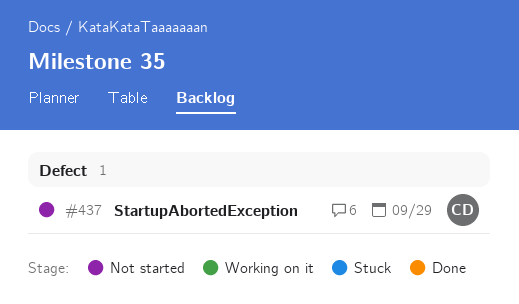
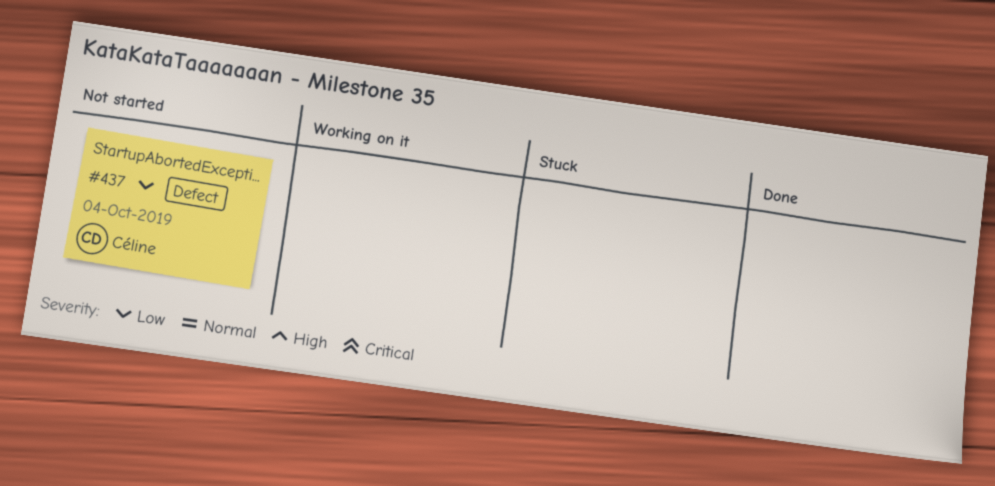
#437, due: Sep 29 -> Oct 4

